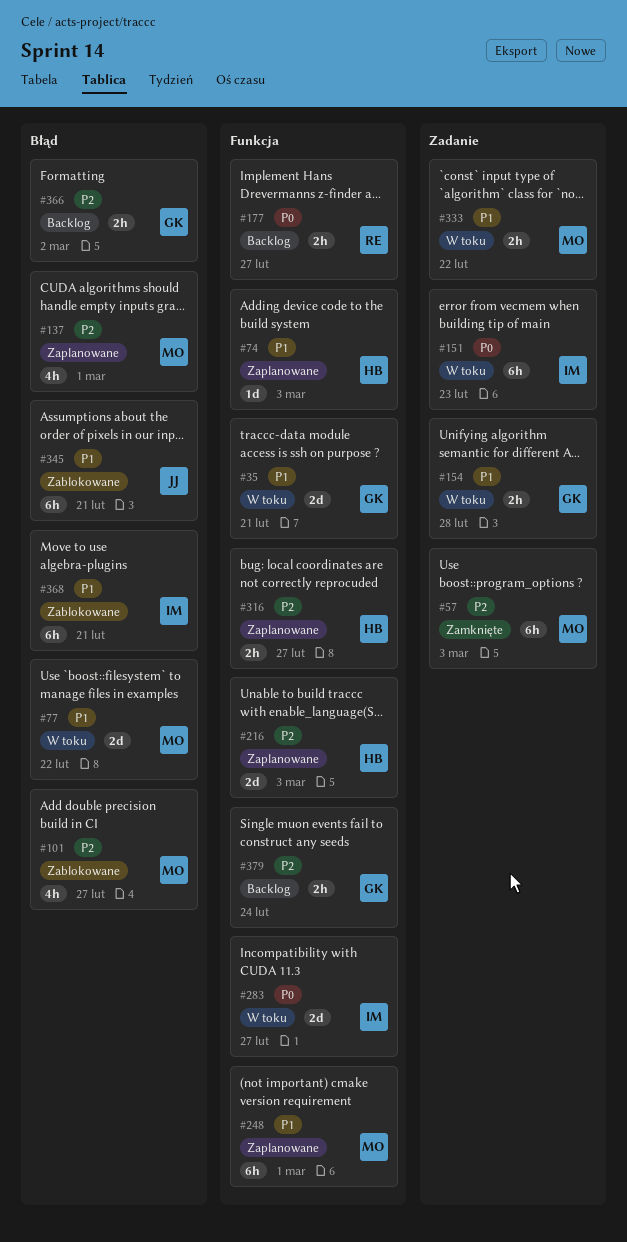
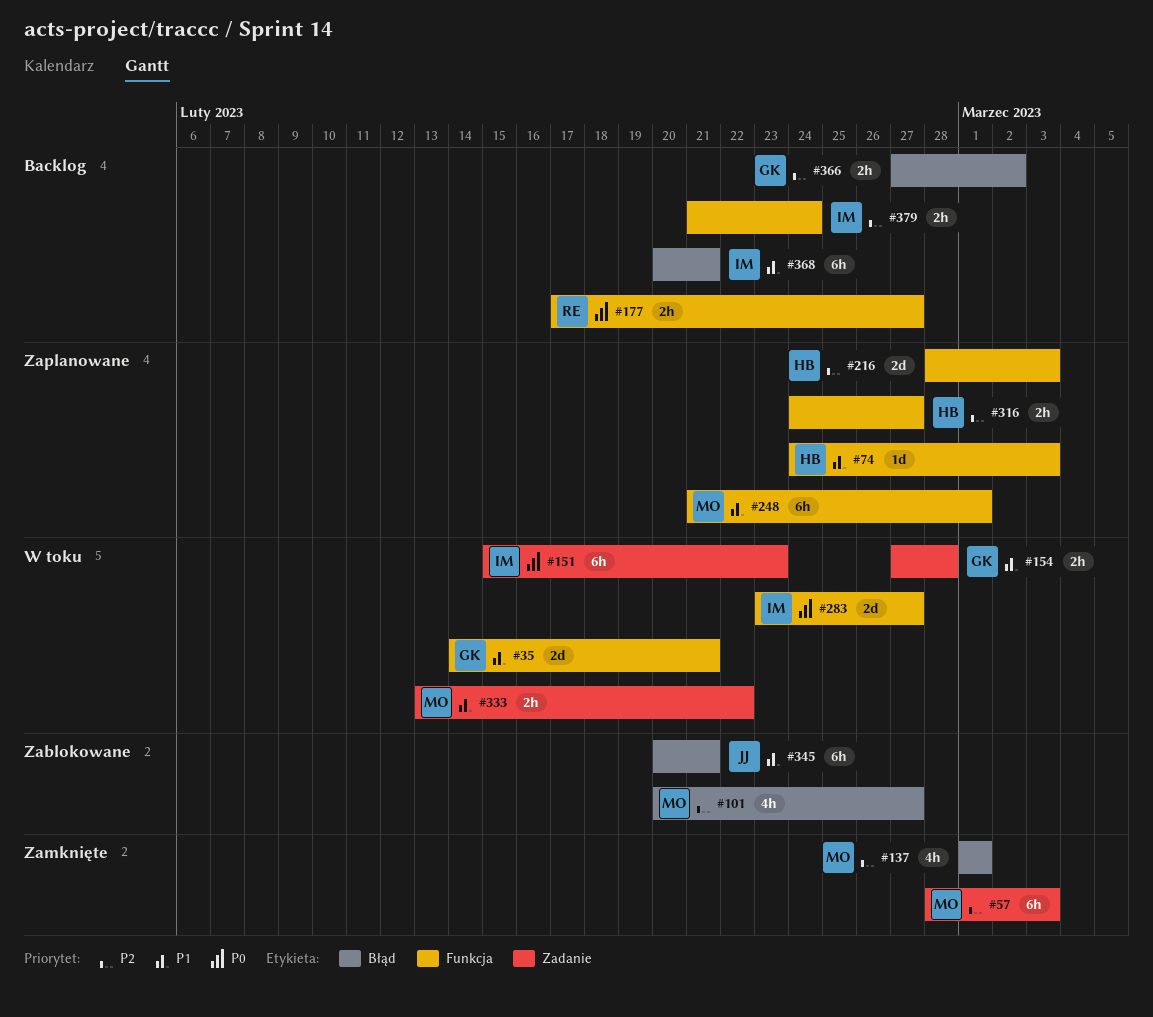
#77: present -> none
#137, status: Zaplanowane -> Zamknięte
#368, status: Zablokowane -> Backlog
#379, owner: GK -> IM

